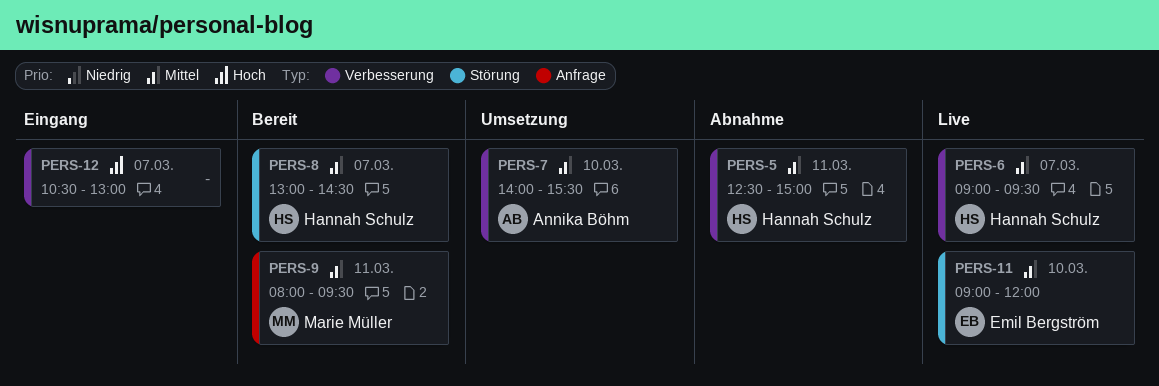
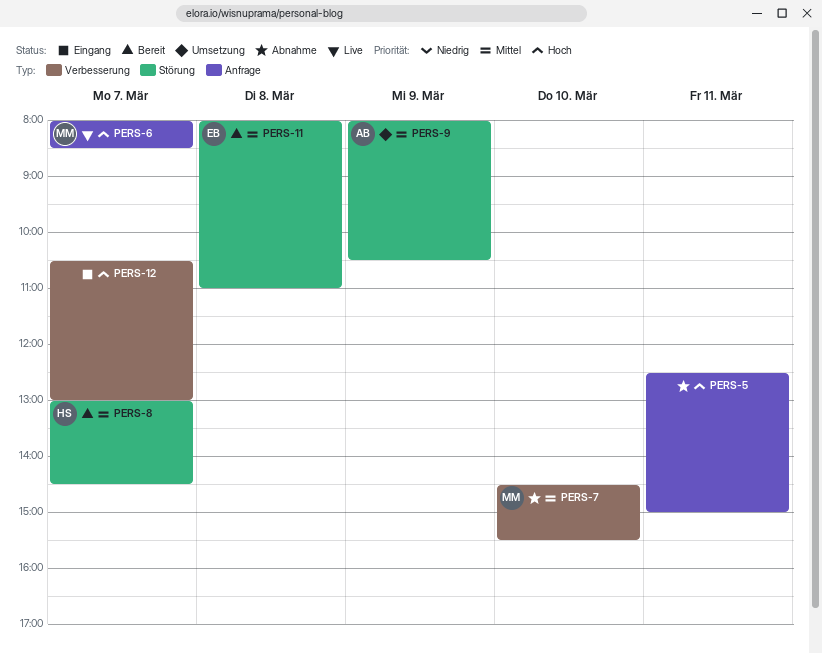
PERS-5, owner: Hannah Schulz -> none
PERS-5, priority: Mittel -> Hoch
PERS-5, label: Verbesserung -> Anfrage
PERS-6, owner: Hannah Schulz -> Marie Müller
PERS-6, priority: Mittel -> Hoch
PERS-6, label: Verbesserung -> Anfrage
PERS-6, begins: 09:00 -> 08:00
PERS-6, ends: 09:30 -> 08:30
PERS-7, status: Umsetzung -> Abnahme
PERS-7, owner: Annika Böhm -> Marie Müller
PERS-7, begins: 14:00 -> 14:30
PERS-9, status: Bereit -> Umsetzung
PERS-9, owner: Marie Müller -> Annika Böhm
PERS-9, label: Anfrage -> Störung
PERS-9, day: Mar 11 -> Mar 9
PERS-9, ends: 09:30 -> 10:30
PERS-11, status: Live -> Bereit
PERS-11, day: Mar 10 -> Mar 8
PERS-11, begins: 09:00 -> 08:00
PERS-11, ends: 12:00 -> 11:00

